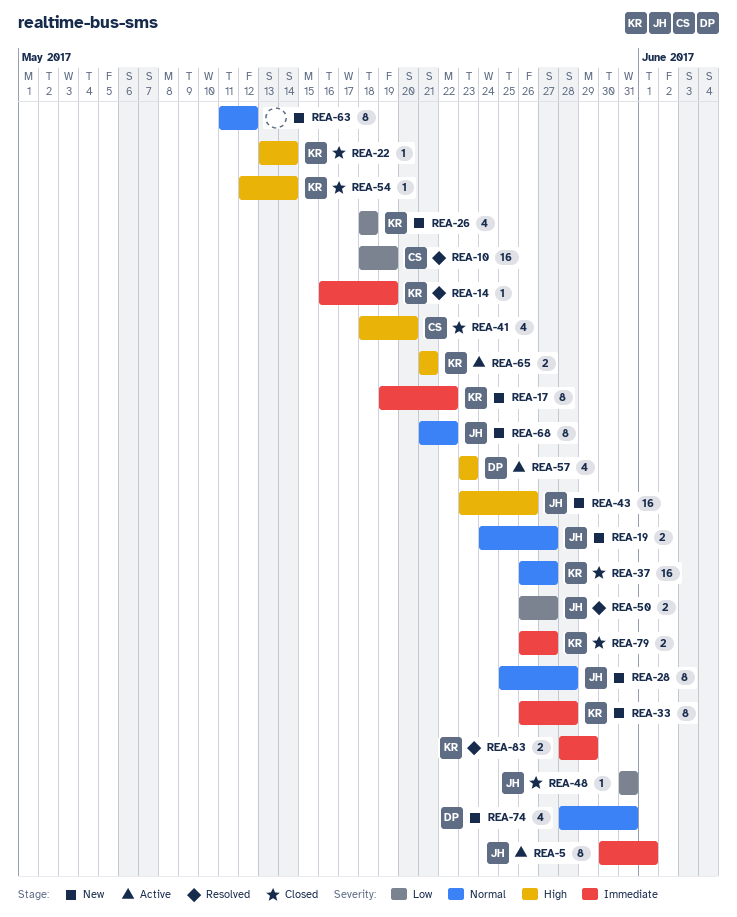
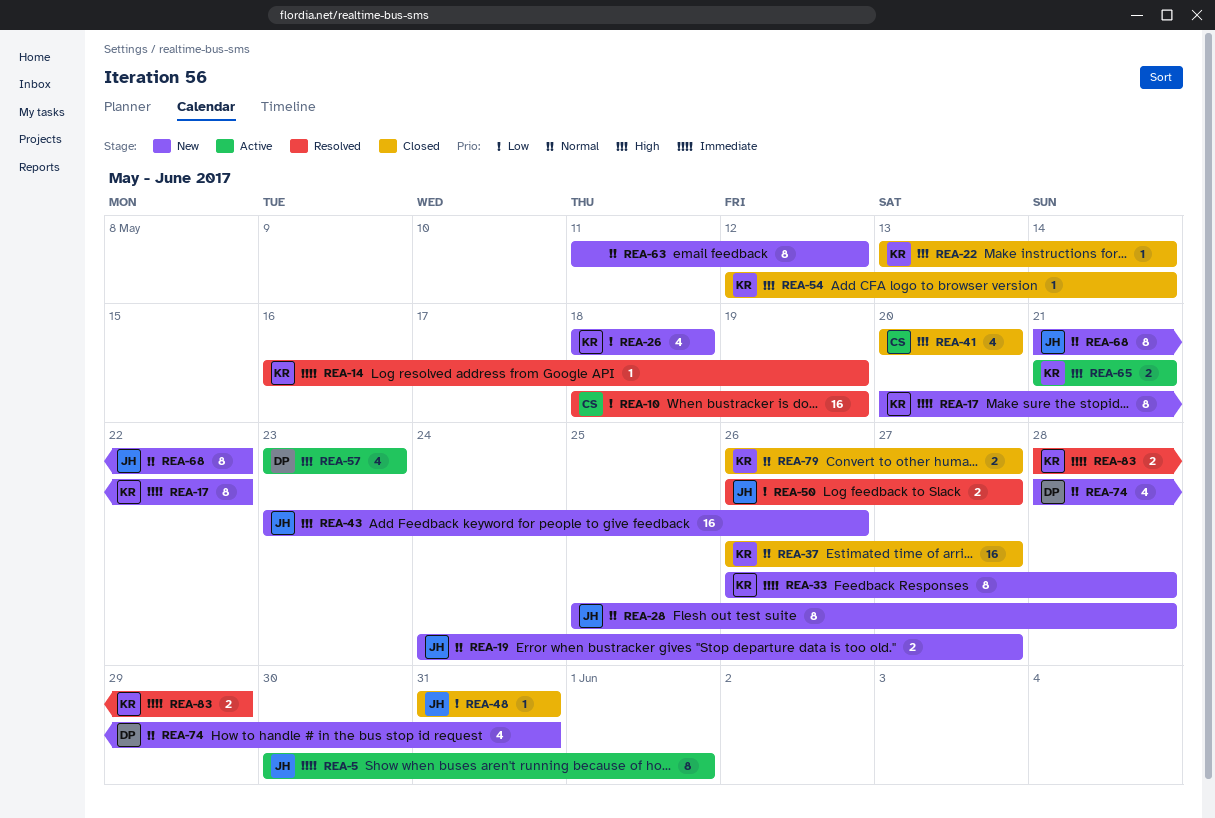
REA-17, start: May 19 -> May 20
REA-41, start: May 18 -> May 20
REA-79, priority: Immediate -> Normal

